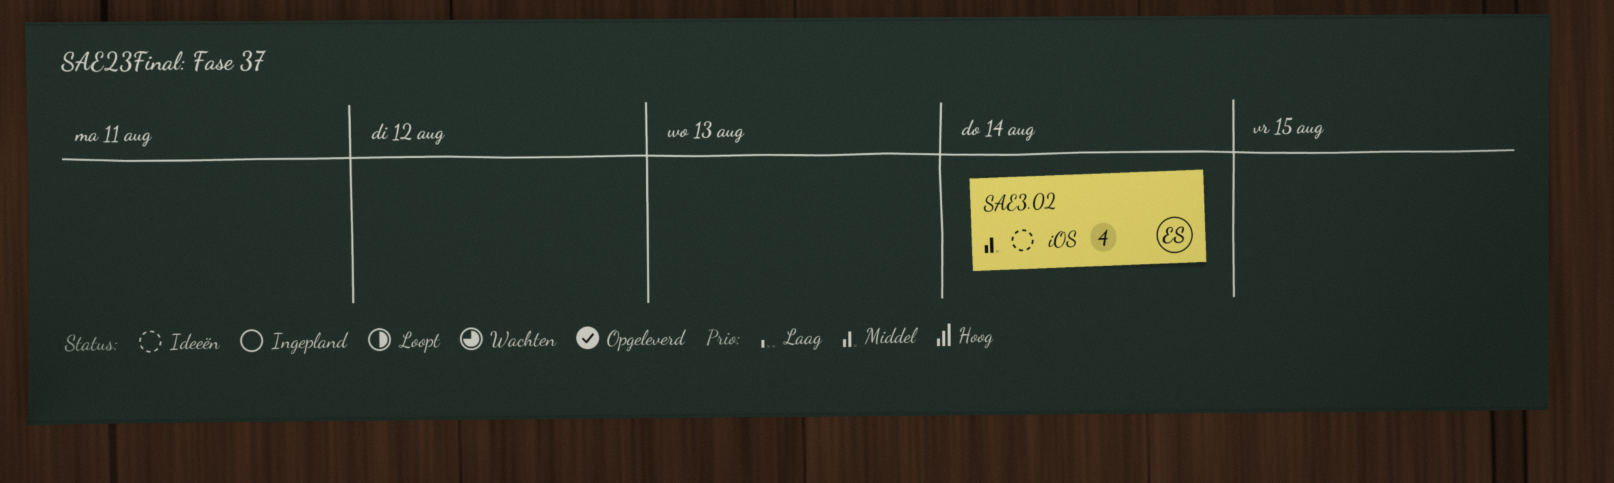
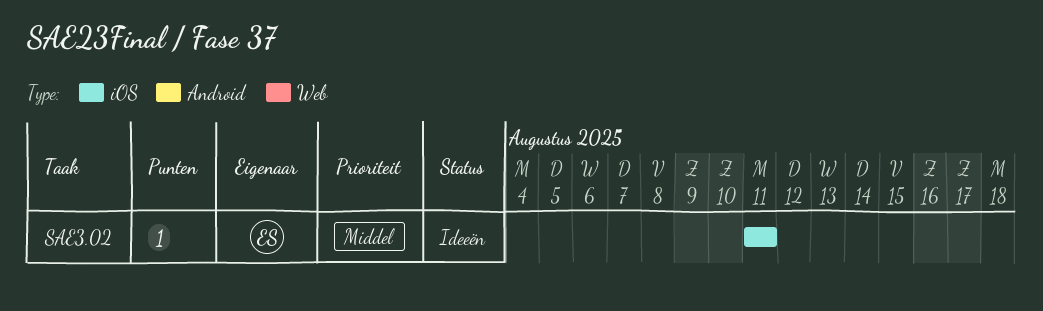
SAE3.02, estimate: 4 -> 1
SAE3.02, due: Aug 14 -> Aug 11

